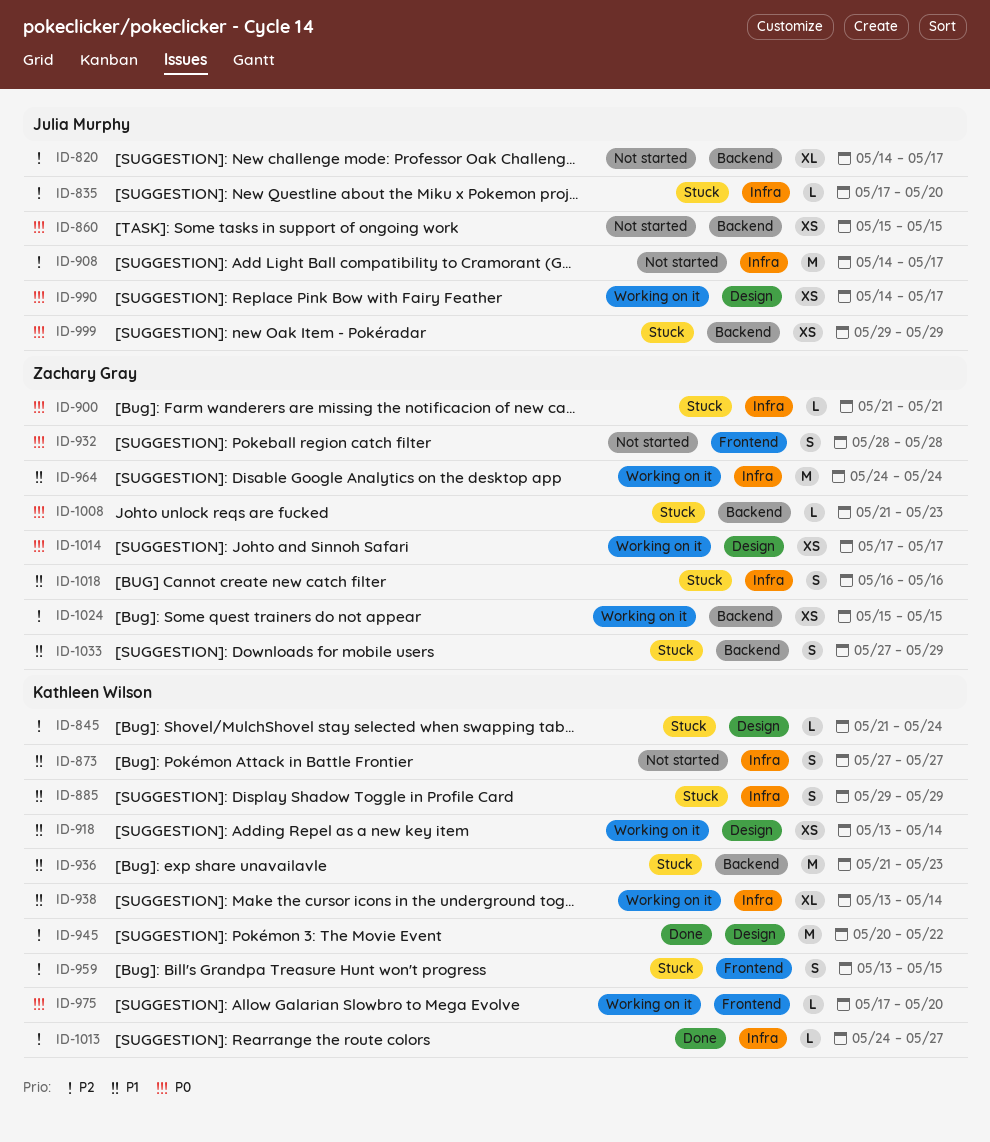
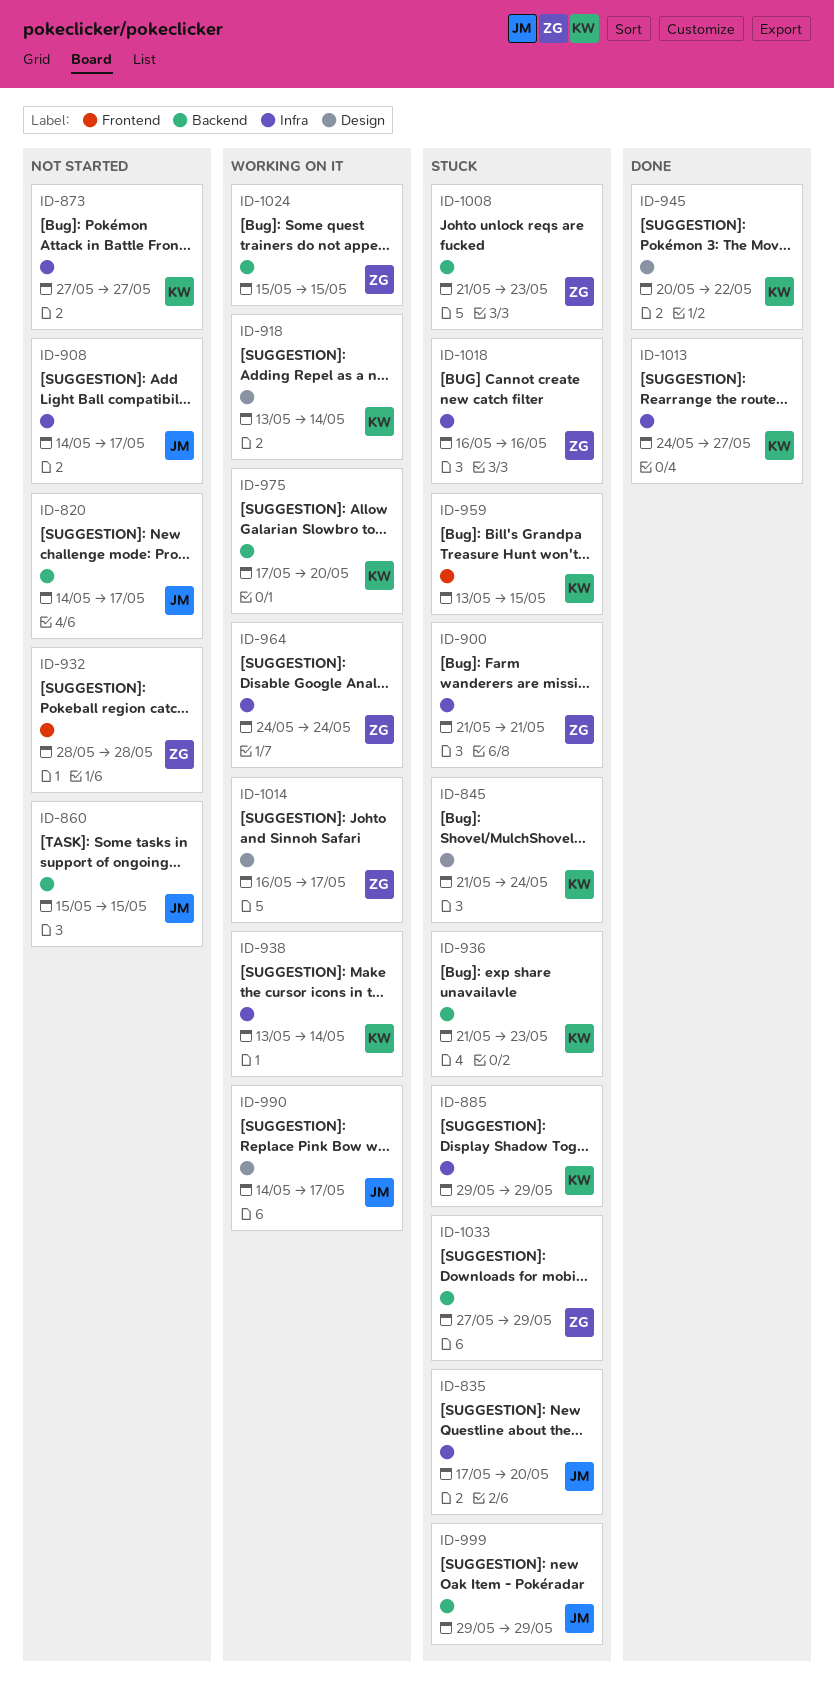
ID-975, label: Frontend -> Backend
ID-1014, start: May 17 -> May 16

